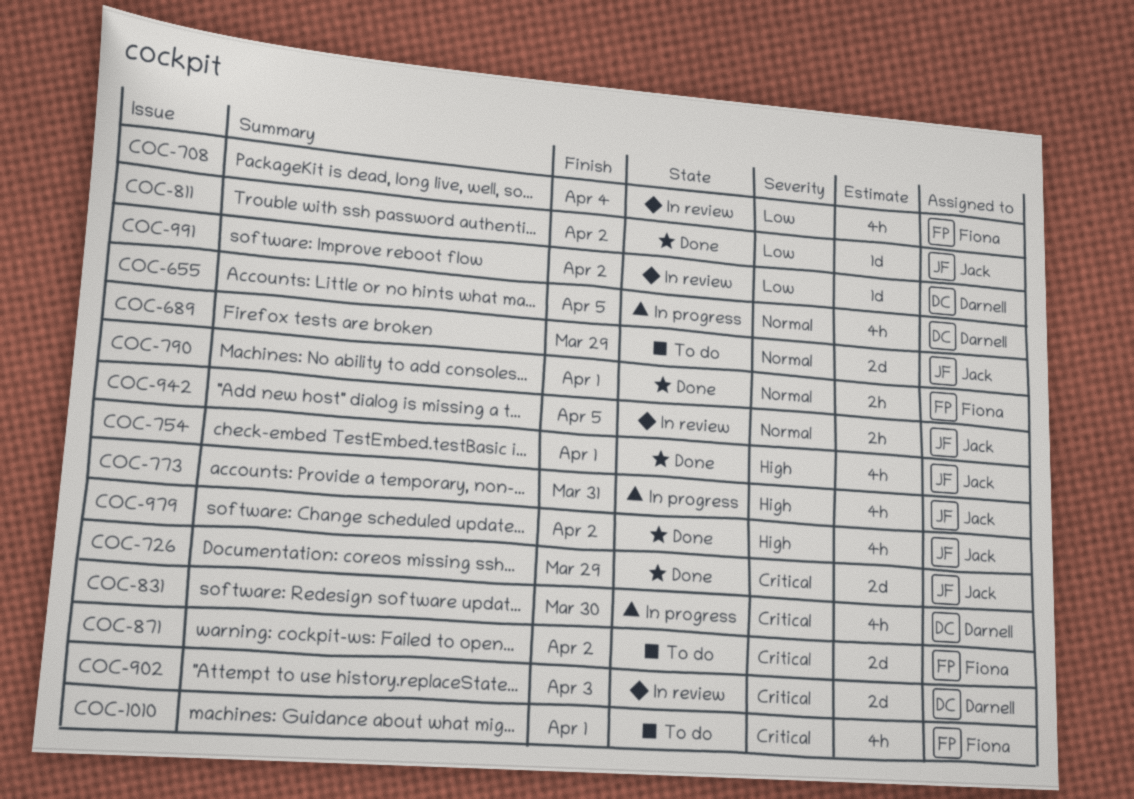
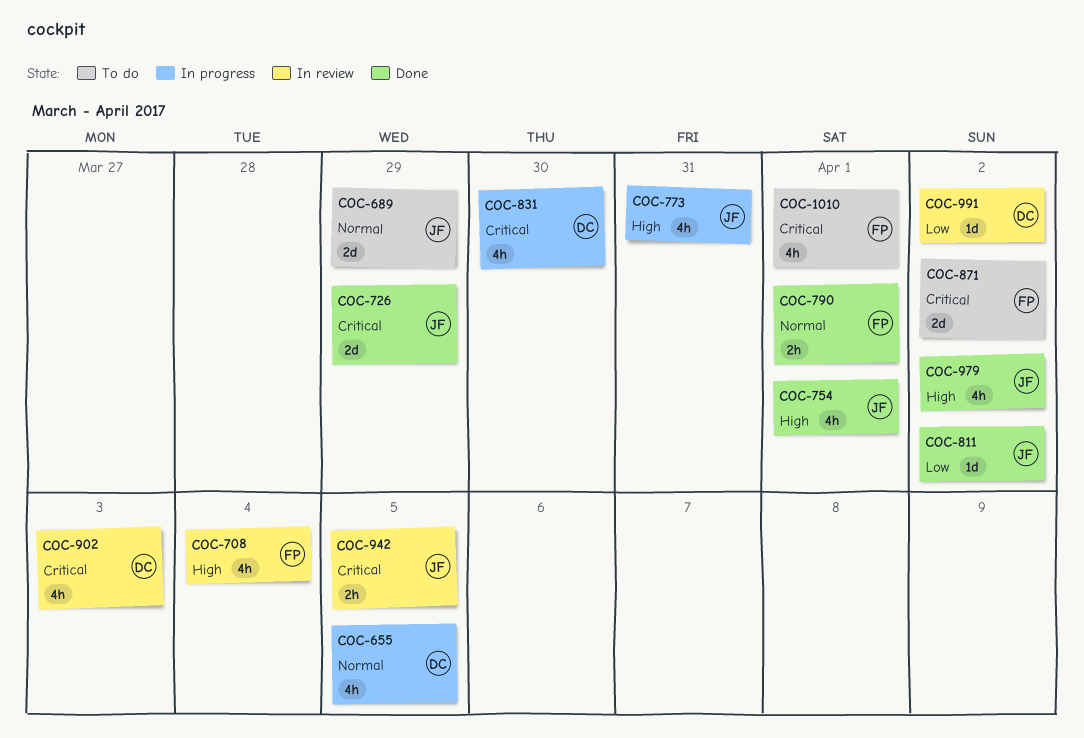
COC-708, priority: Low -> High
COC-902, estimate: 2d -> 4h
COC-942, priority: Normal -> Critical

